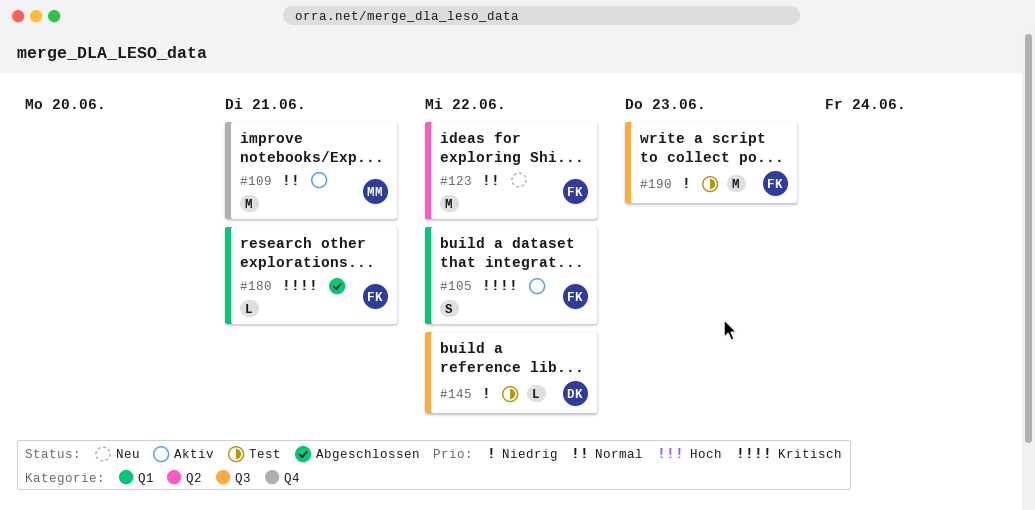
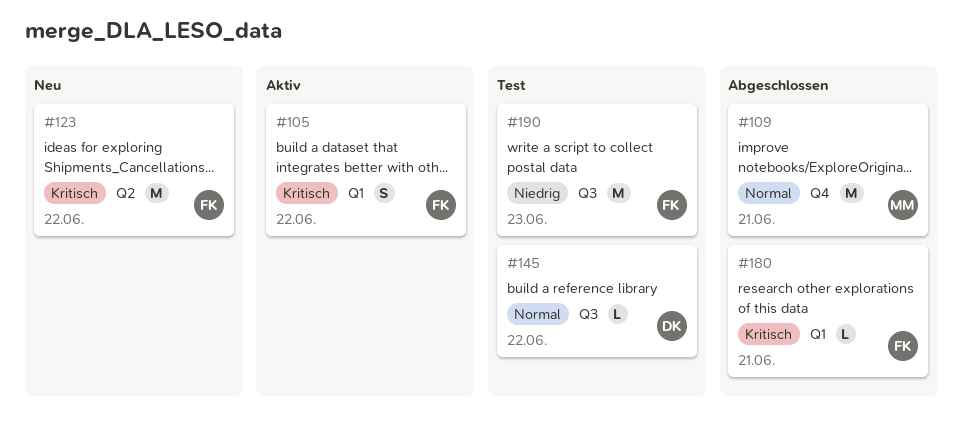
#109, status: Aktiv -> Abgeschlossen
#123, priority: Normal -> Kritisch
#145, priority: Niedrig -> Normal

